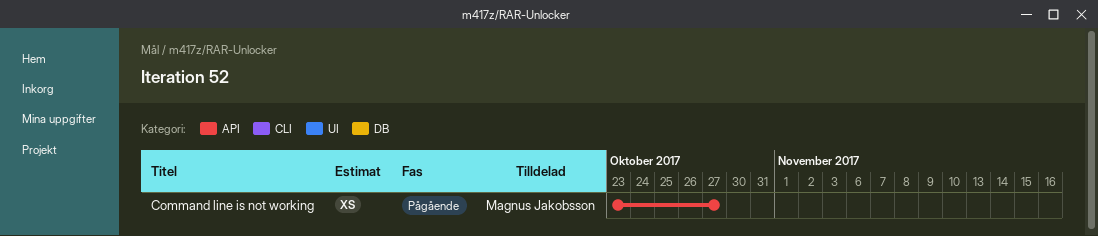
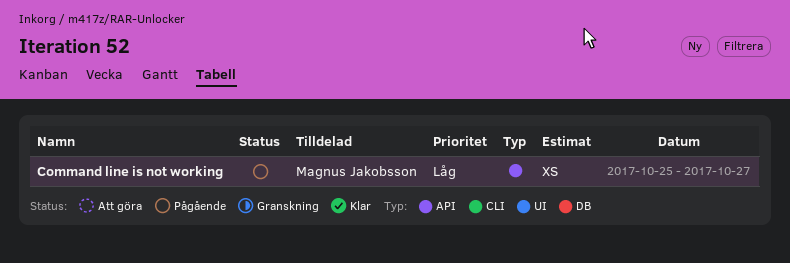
Command line is not working, start: Oct 23 -> Oct 25

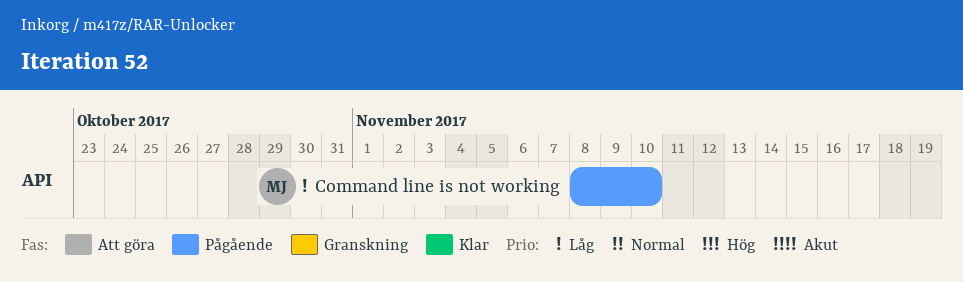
Command line is not working, start: Oct 25 -> Nov 8
Command line is not working, due: Oct 27 -> Nov 10

